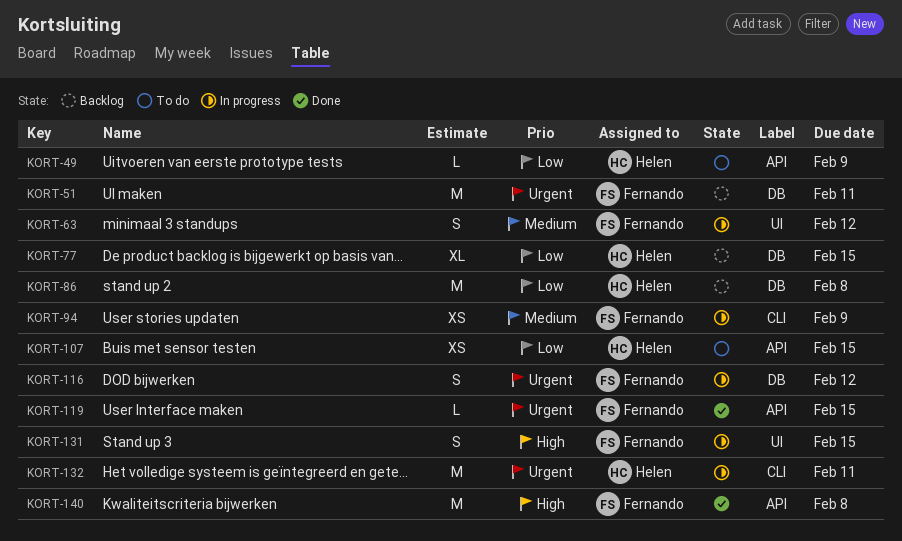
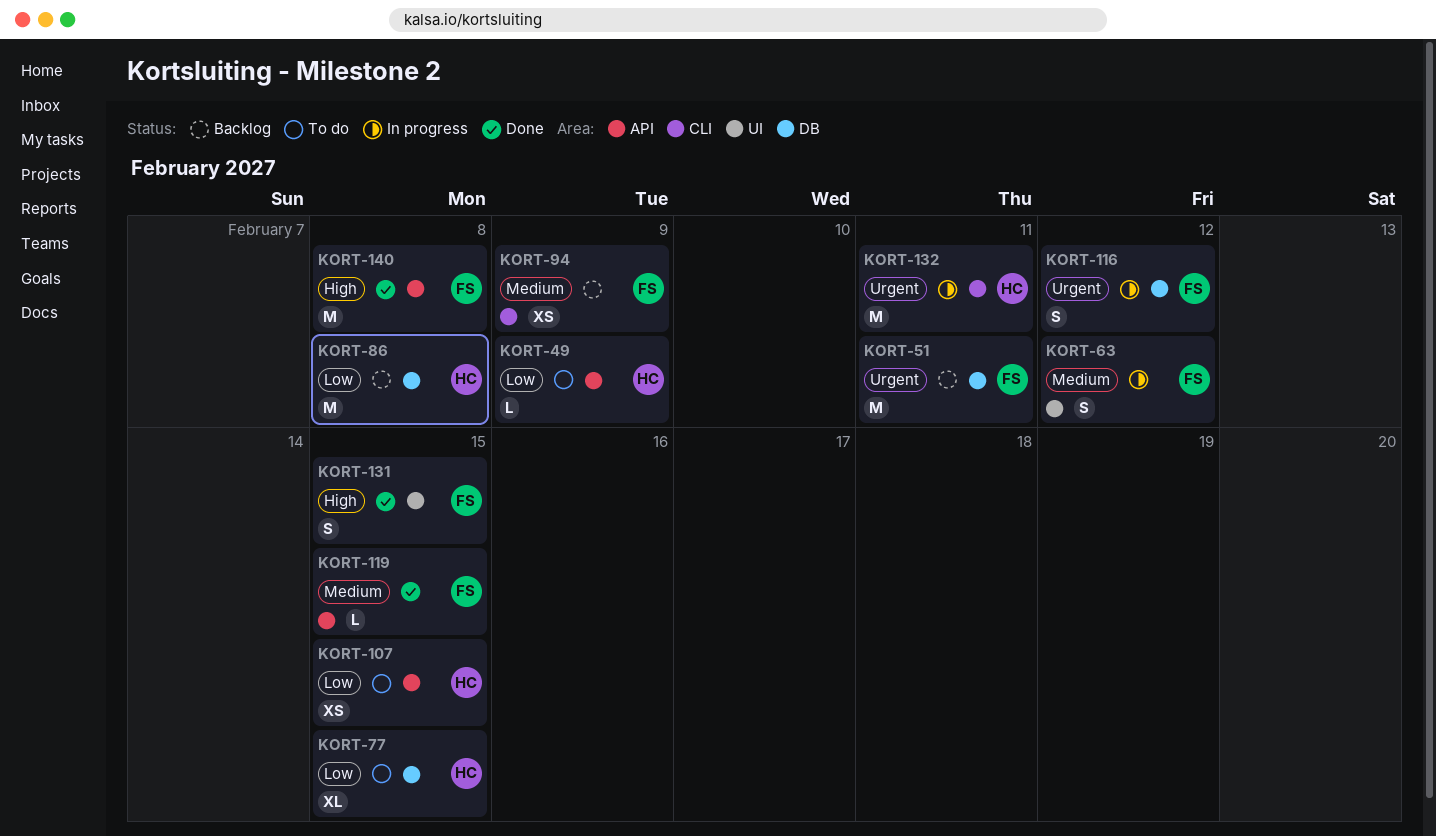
KORT-77, status: Backlog -> To do
KORT-94, status: In progress -> Backlog
KORT-119, priority: Urgent -> Medium
KORT-131, status: In progress -> Done

